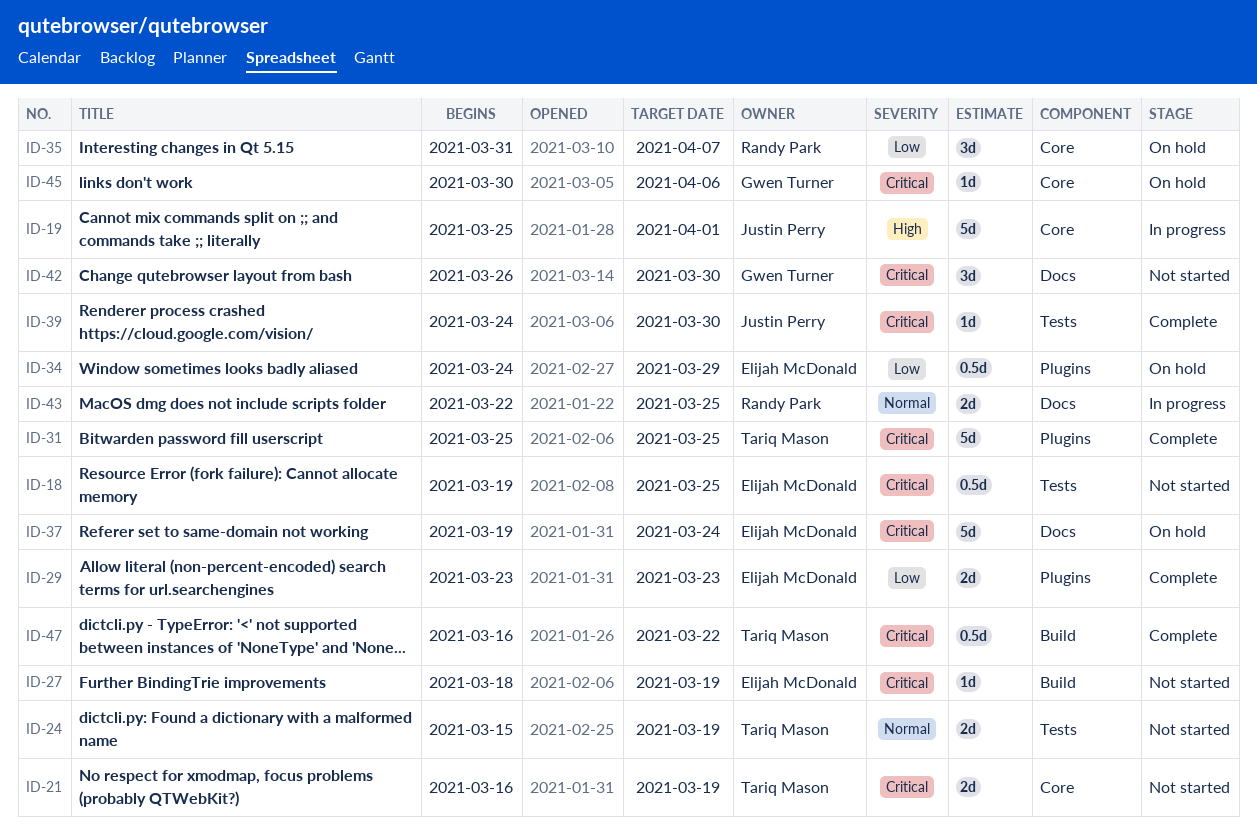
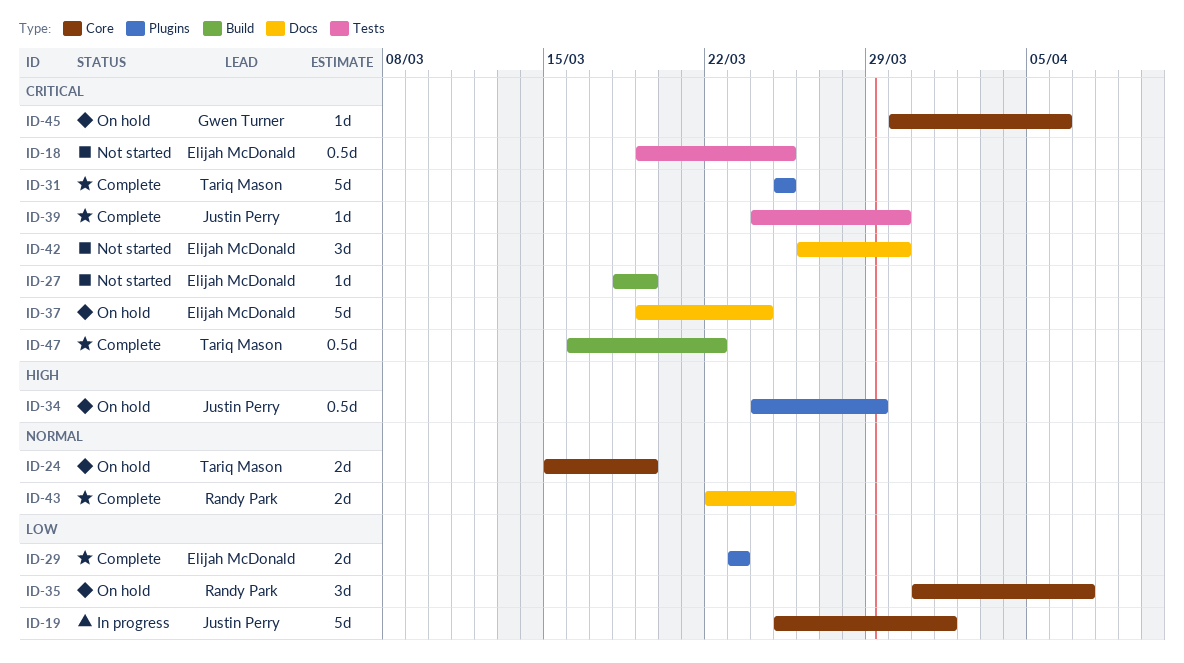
ID-19, priority: High -> Low
ID-21: present -> none
ID-24, status: Not started -> On hold
ID-24, label: Tests -> Core
ID-34, owner: Elijah McDonald -> Justin Perry
ID-34, priority: Low -> High
ID-42, owner: Gwen Turner -> Elijah McDonald
ID-43, status: In progress -> Complete

